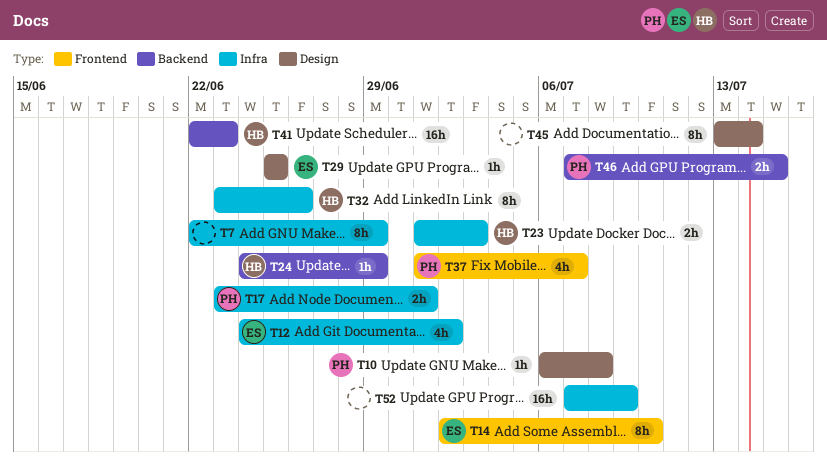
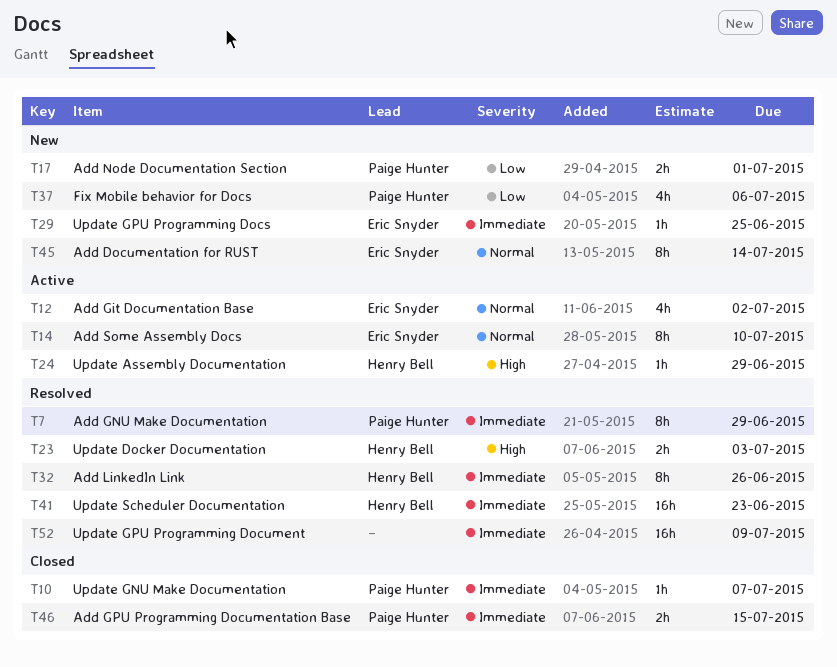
T7, owner: none -> Paige Hunter
T10, due: Jul 8 -> Jul 7
T37, due: Jul 7 -> Jul 6
T45, owner: none -> Eric Snyder

